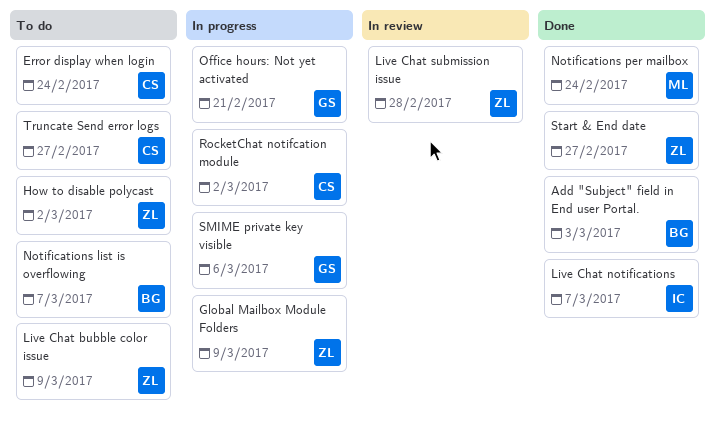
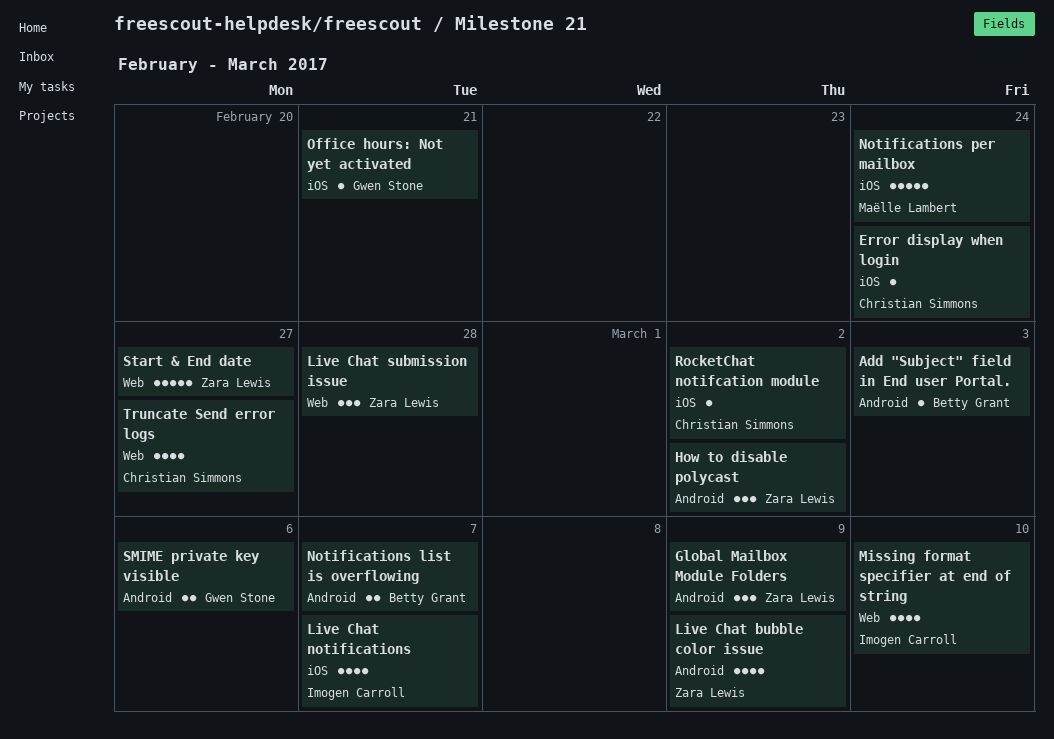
Missing format specifier at end of string: none -> present

